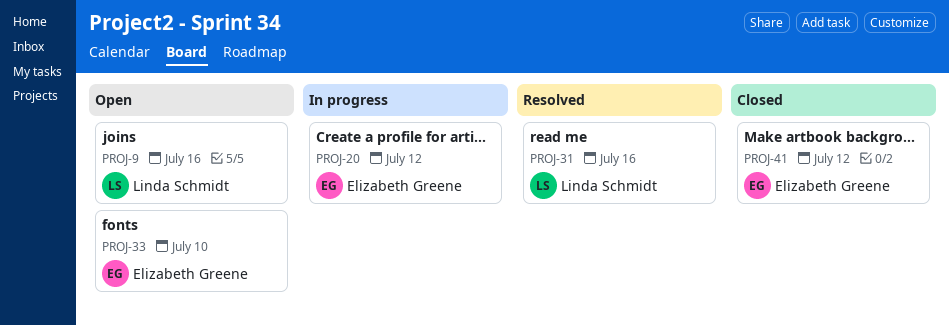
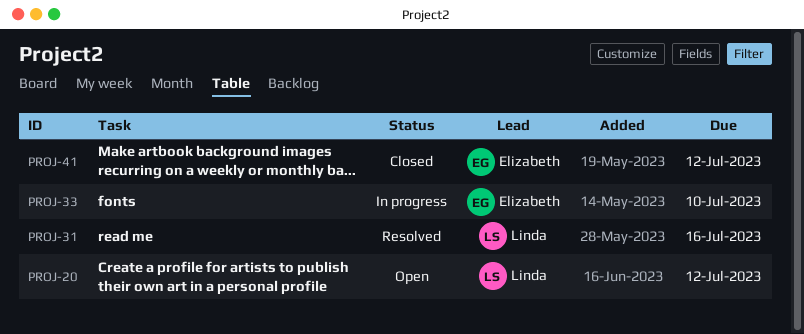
PROJ-9: present -> none
PROJ-20, status: In progress -> Open
PROJ-20, owner: Elizabeth Greene -> Linda Schmidt
PROJ-33, status: Open -> In progress

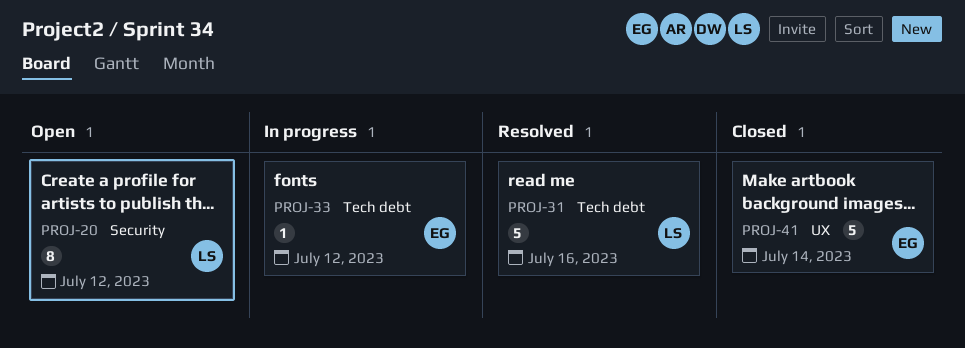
PROJ-33, due: Jul 10 -> Jul 12
PROJ-41, due: Jul 12 -> Jul 14

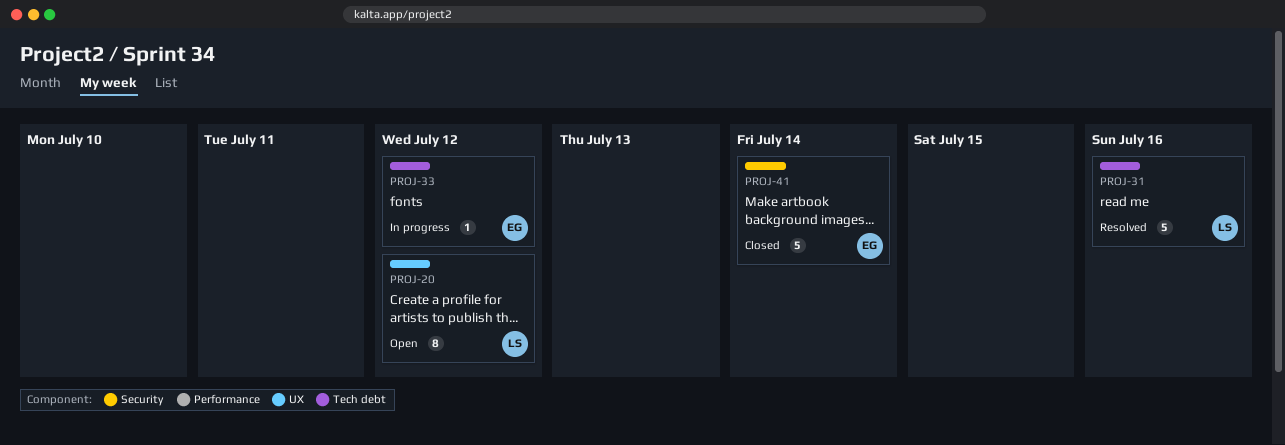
PROJ-20, label: Security -> UX
PROJ-41, label: UX -> Security

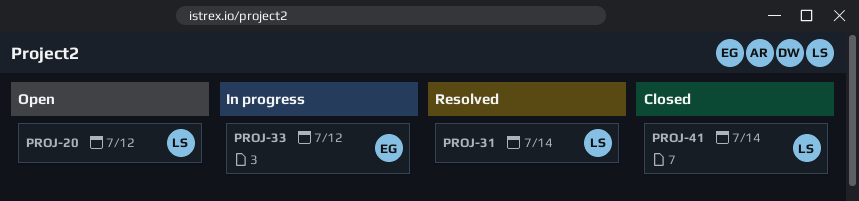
PROJ-31, due: Jul 16 -> Jul 14
PROJ-41, owner: EG -> LS

